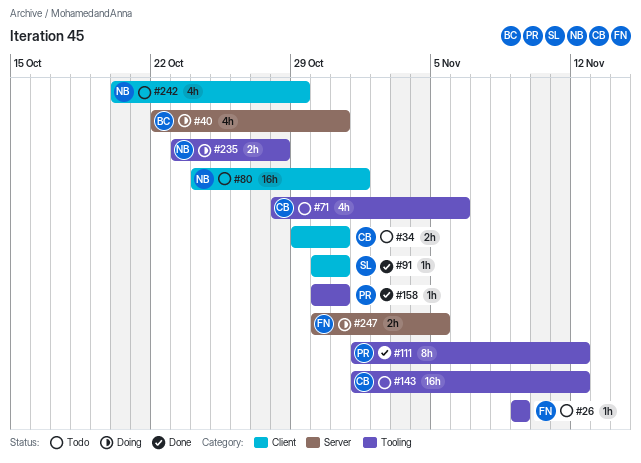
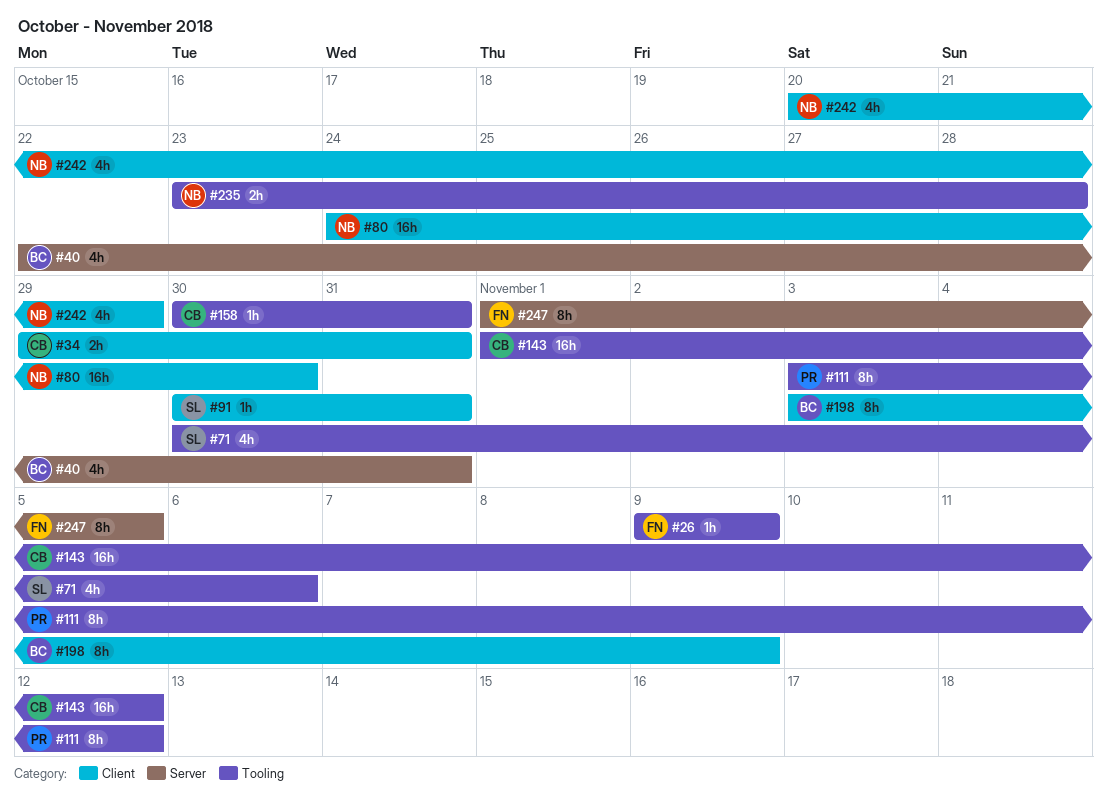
#71, owner: CB -> SL
#71, start: Oct 28 -> Oct 30
#80, due: Nov 1 -> Oct 30
#111, start: Nov 1 -> Nov 3
#158, owner: PR -> CB
#198: none -> present
#247, estimate: 2h -> 8h
#247, start: Oct 30 -> Nov 1

